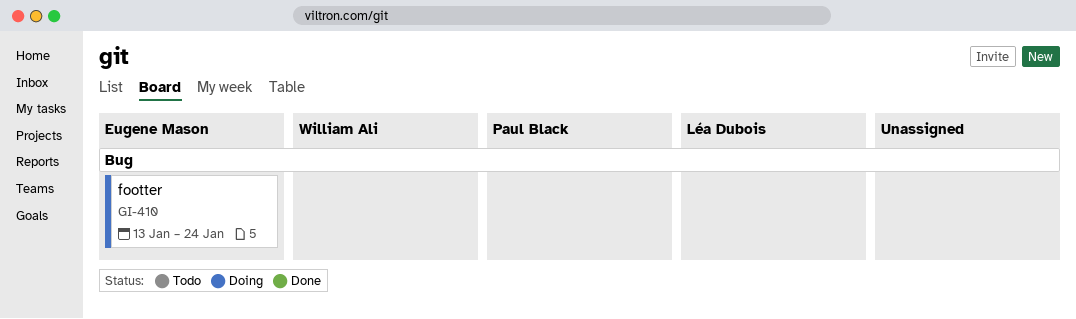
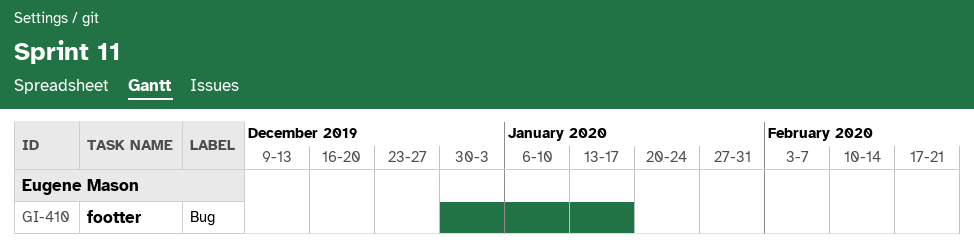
GI-410, start: Jan 13 -> Dec 30
GI-410, due: Jan 24 -> Jan 17

